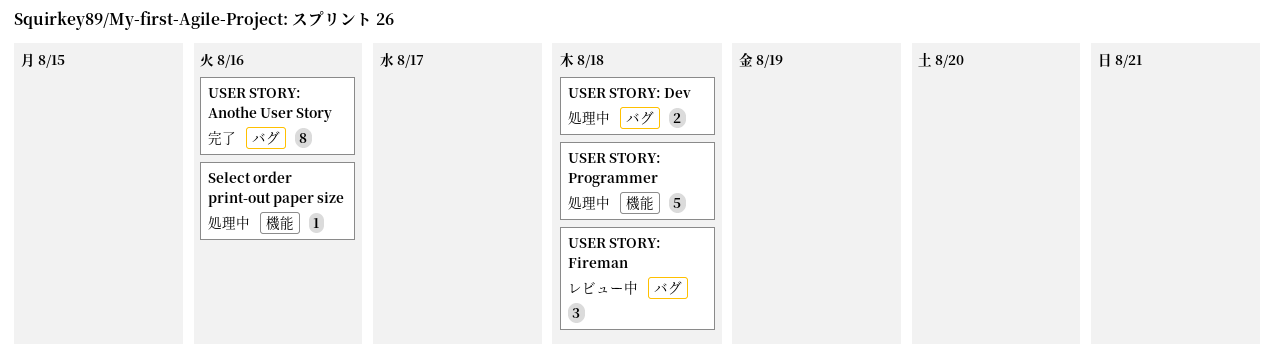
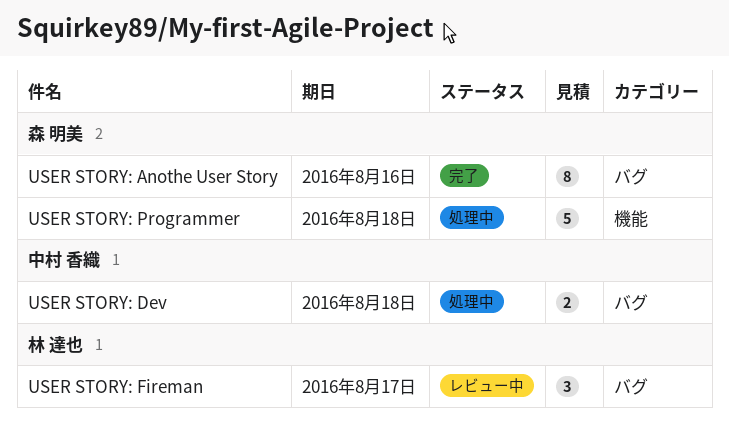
Select order print-out paper size: present -> none
USER STORY: Fireman, due: Aug 18 -> Aug 17

